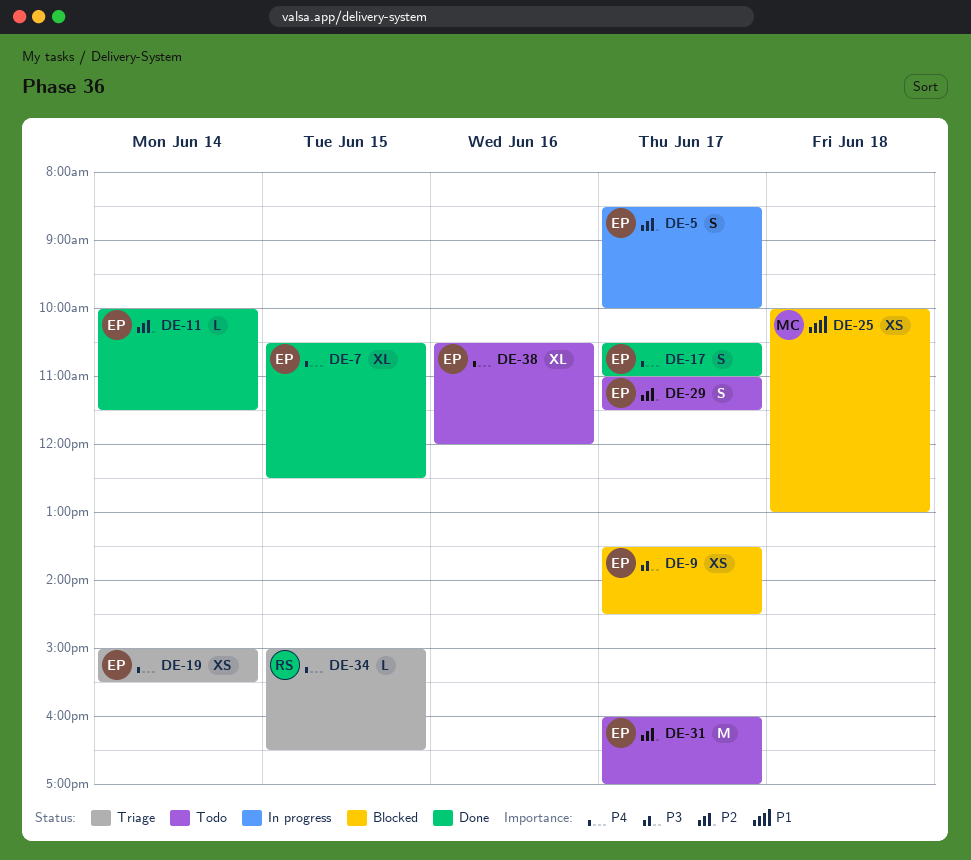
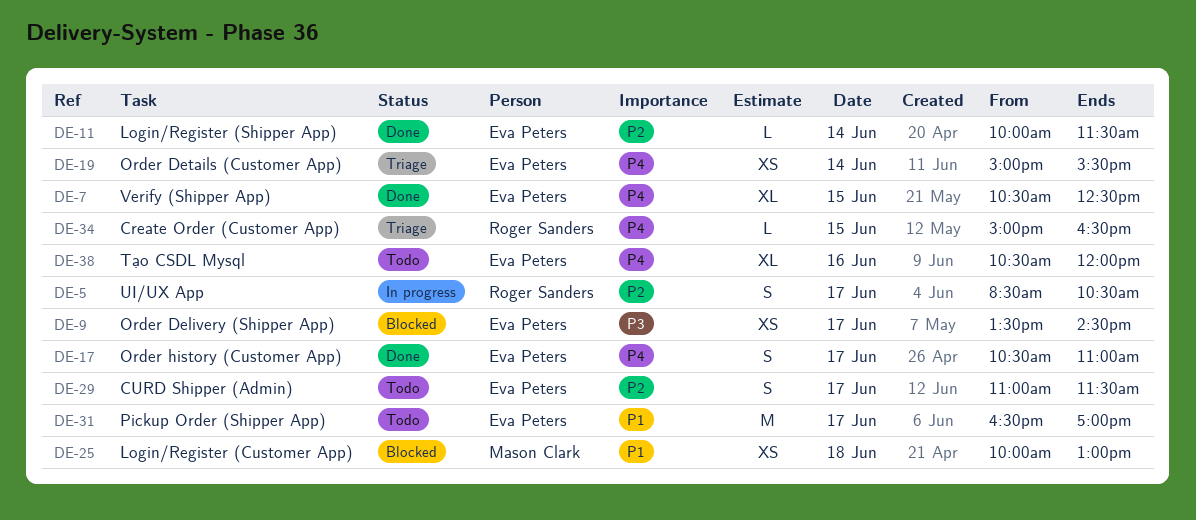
DE-5, owner: Eva Peters -> Roger Sanders
DE-5, ends: 10:00 -> 10:30
DE-31, priority: P2 -> P1
DE-31, begins: 16:00 -> 16:30

